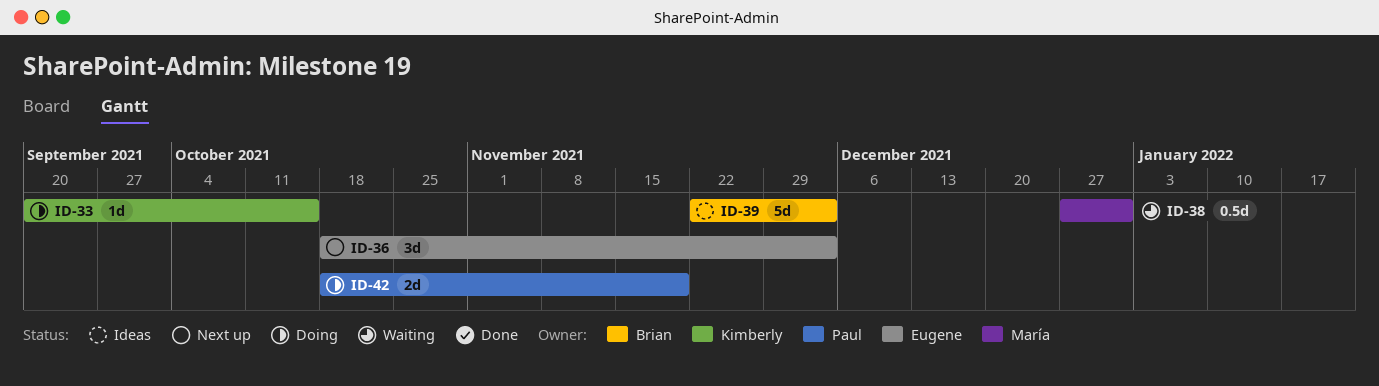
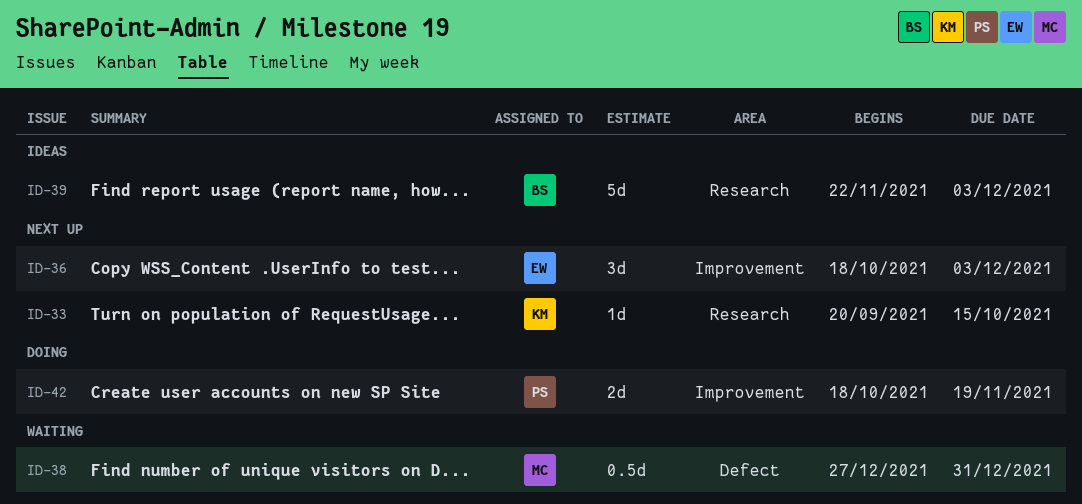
ID-33, status: Doing -> Next up

